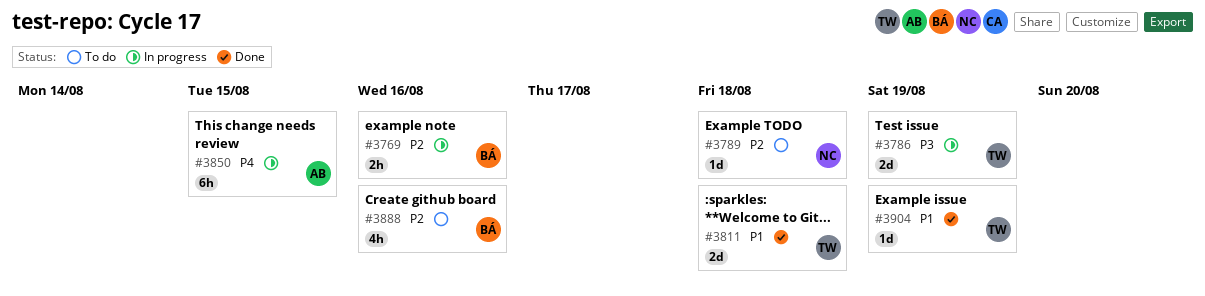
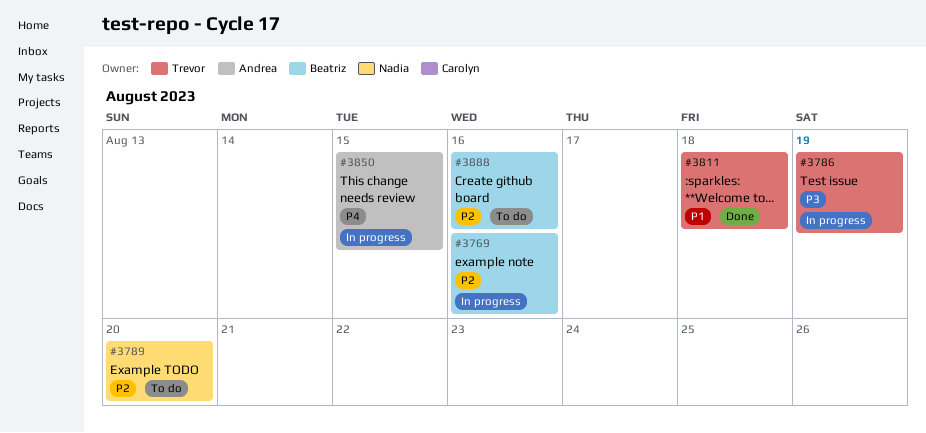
#3789, due: Aug 18 -> Aug 20
#3904: present -> none

